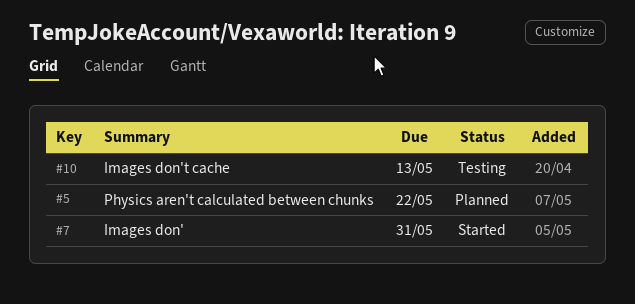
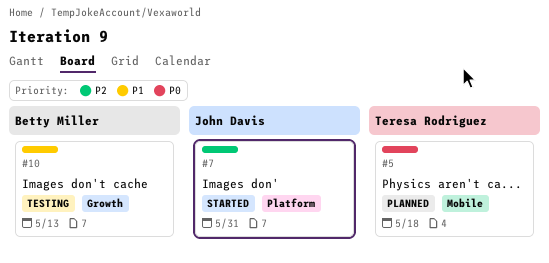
#5, due: May 22 -> May 18

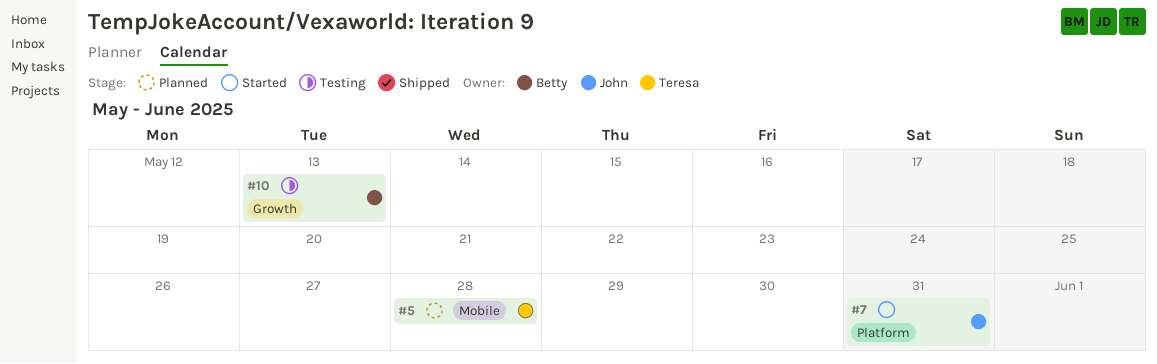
#5, due: May 18 -> May 28

